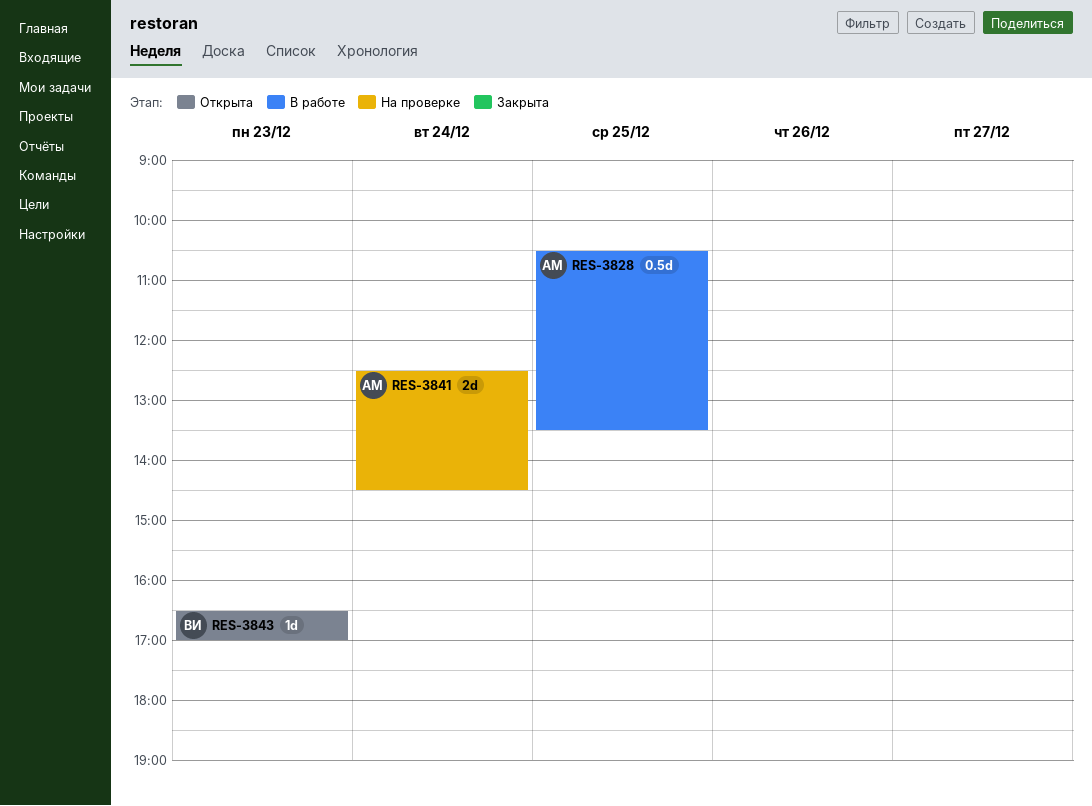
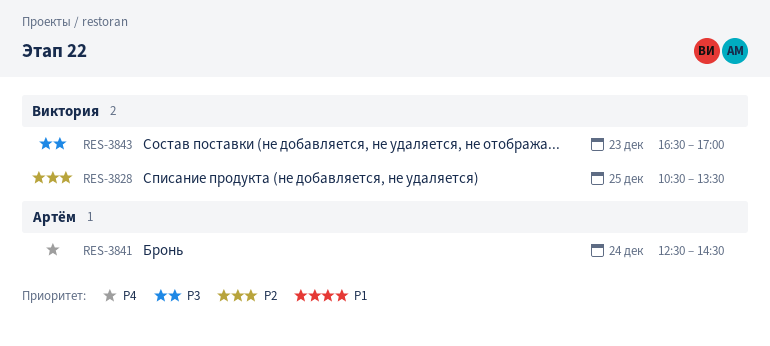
RES-3828, owner: Артём -> Виктория

